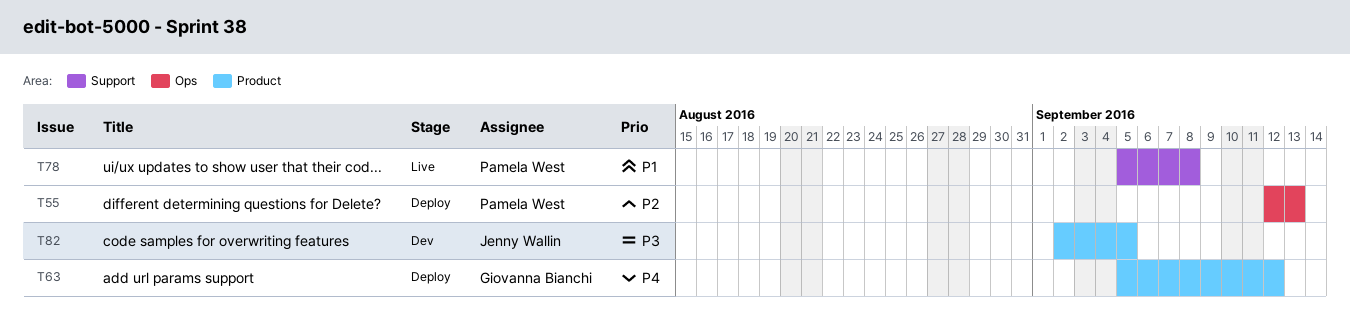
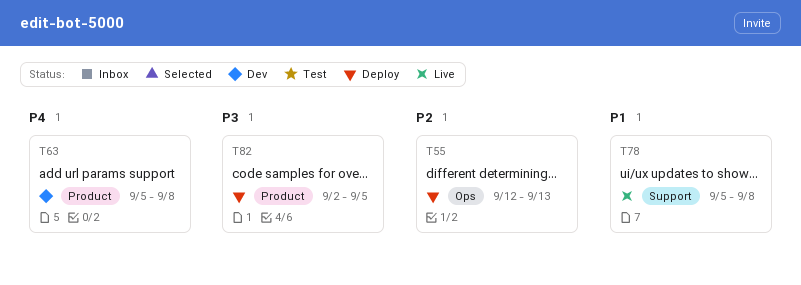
T63, status: Deploy -> Dev
T63, due: Sep 12 -> Sep 8
T82, status: Dev -> Deploy

